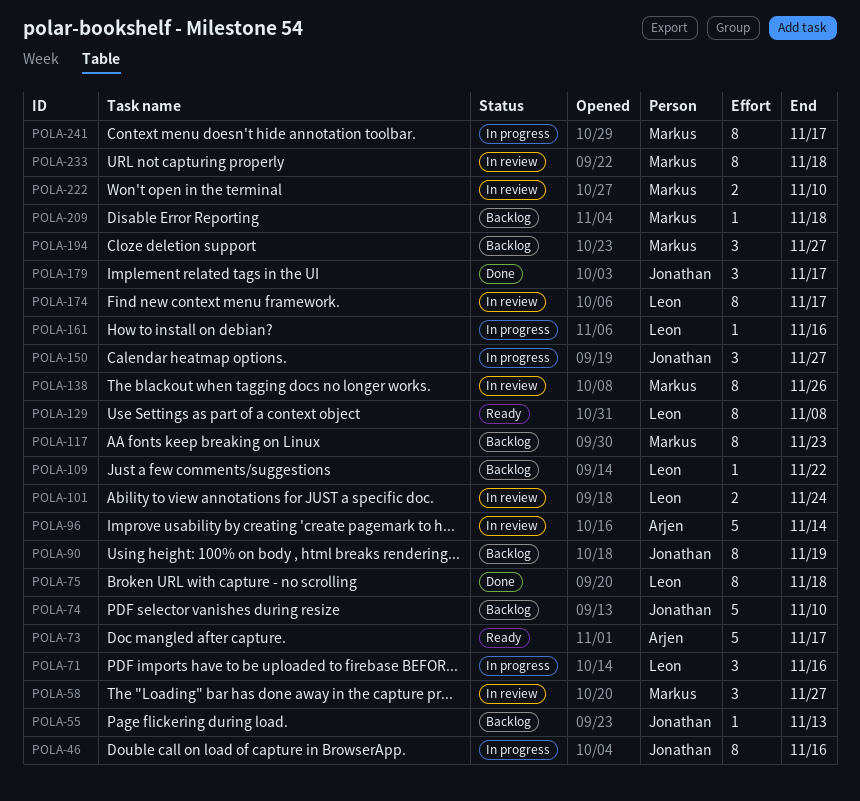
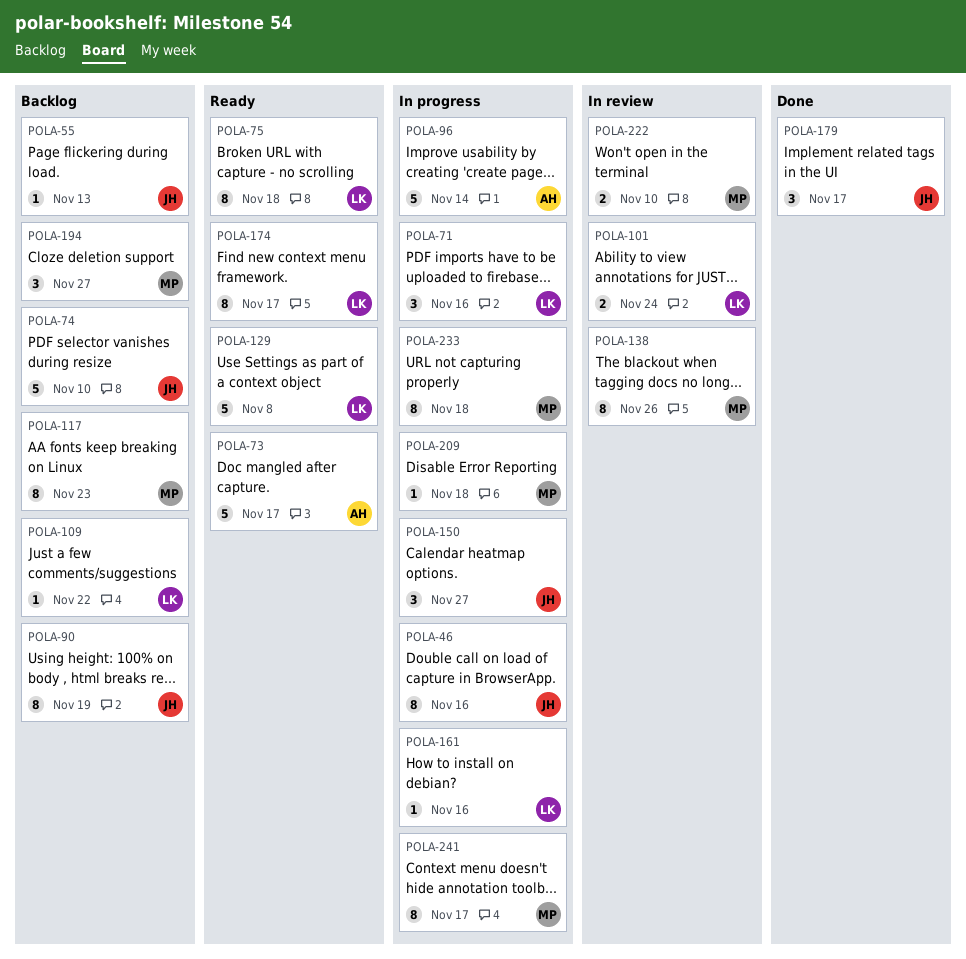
POLA-58: present -> none
POLA-75, status: Done -> Ready
POLA-96, status: In review -> In progress
POLA-129, estimate: 8 -> 5
POLA-174, status: In review -> Ready
POLA-209, status: Backlog -> In progress
POLA-233, status: In review -> In progress

